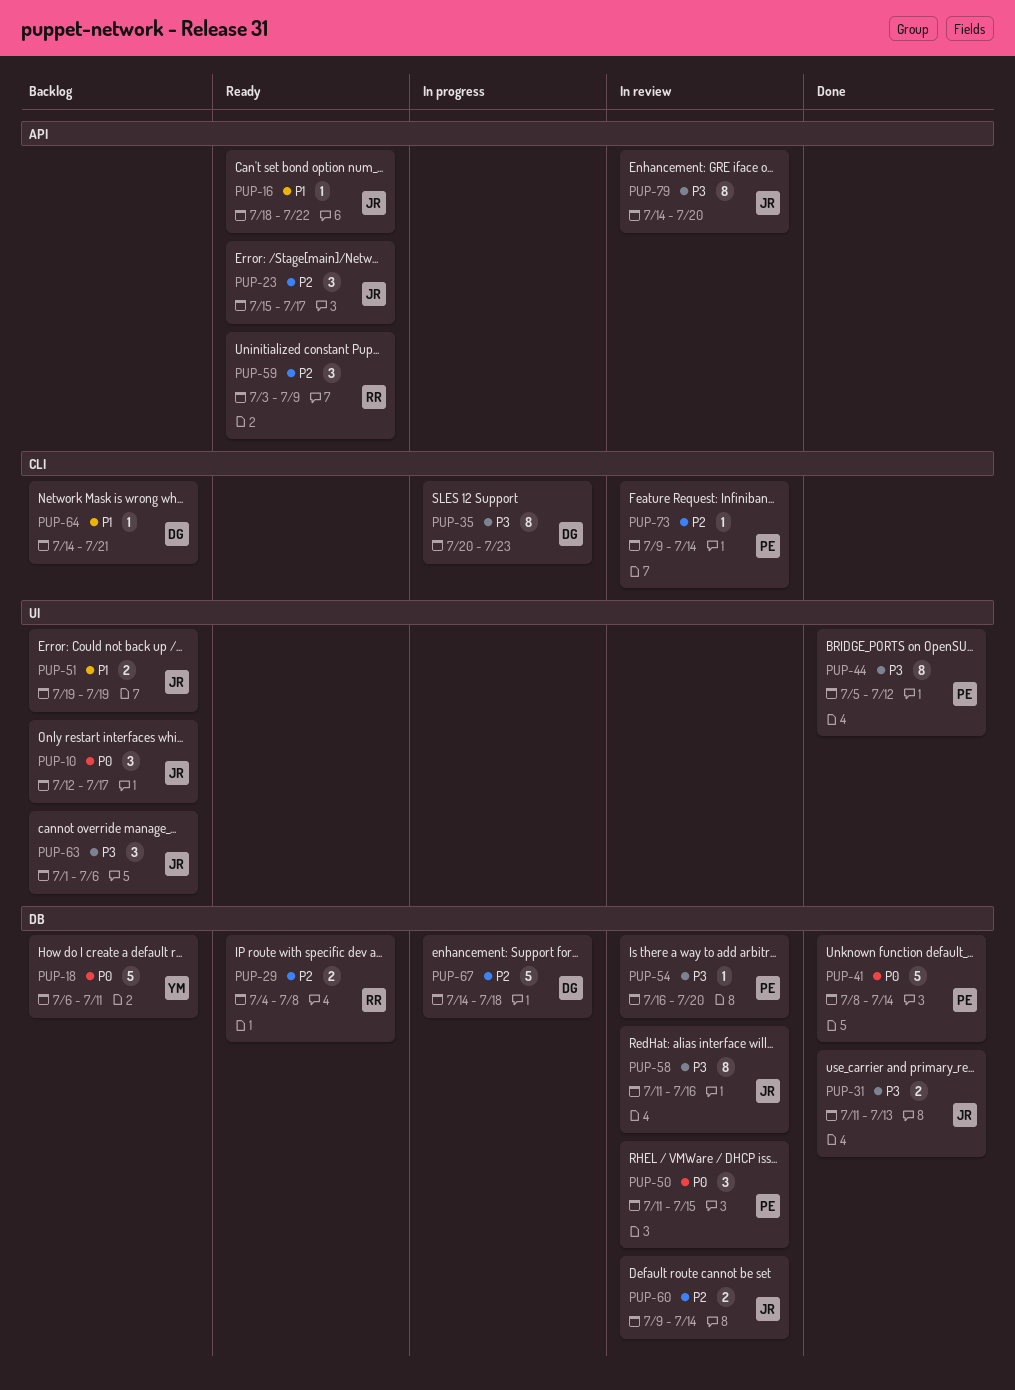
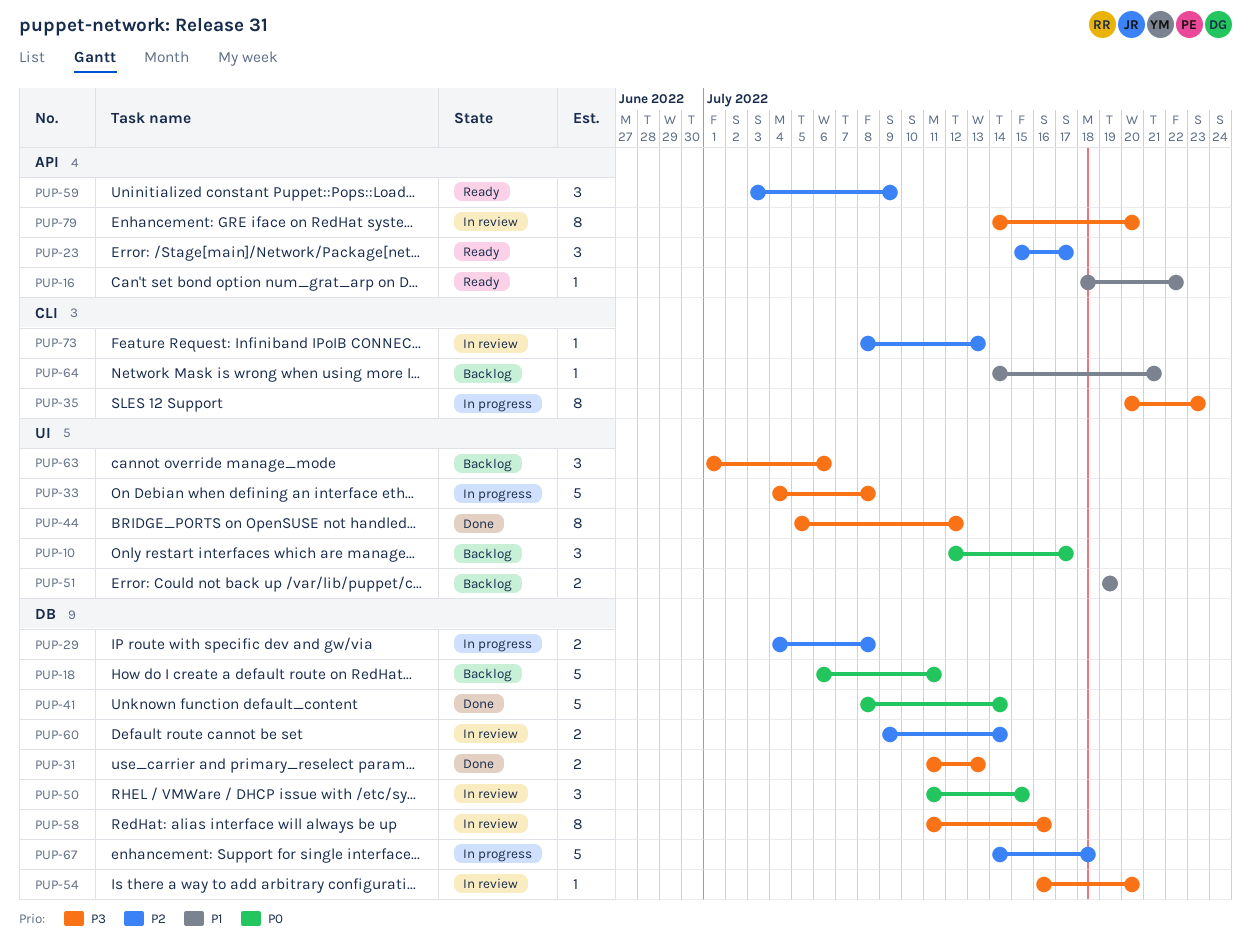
PUP-29, status: Ready -> In progress
PUP-33: none -> present
PUP-73, start: Jul 9 -> Jul 8
PUP-73, due: Jul 14 -> Jul 13

